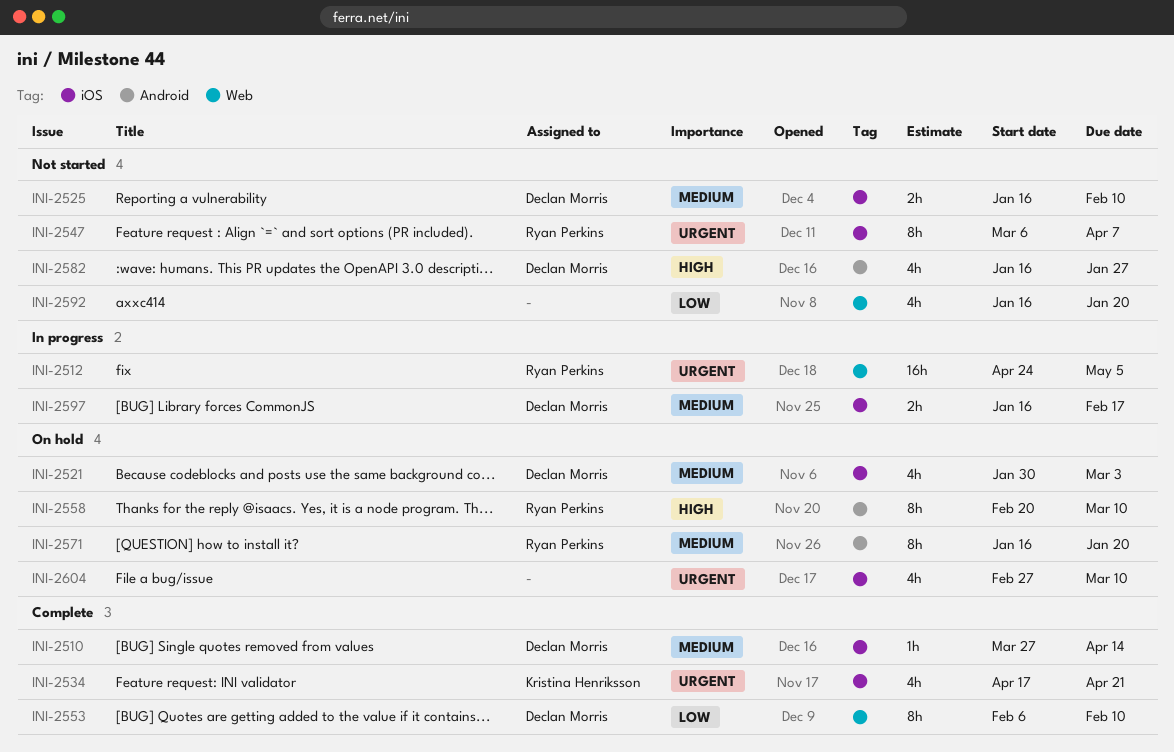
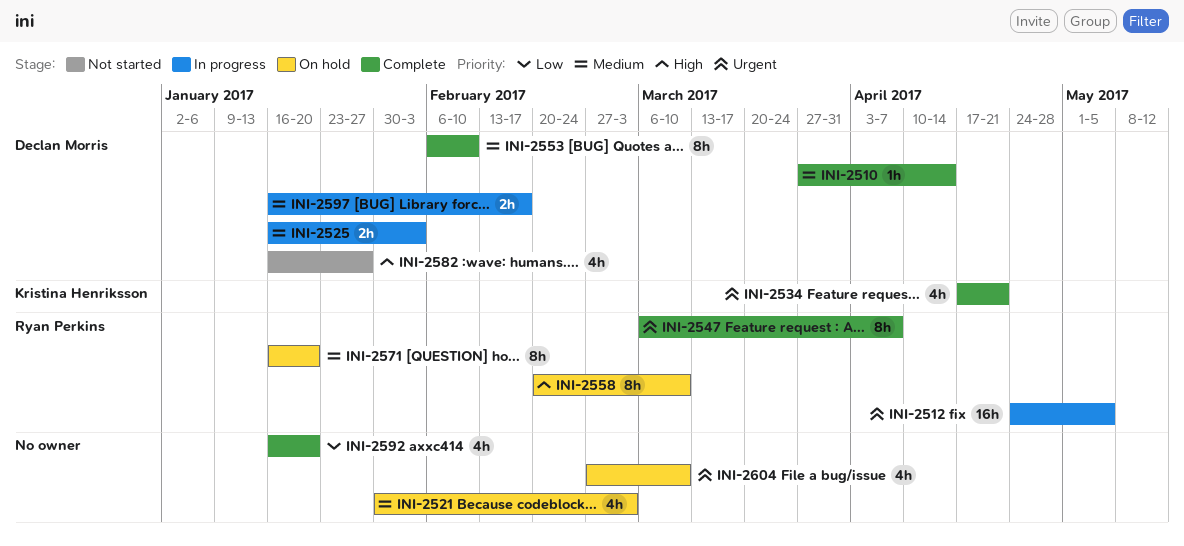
INI-2521, owner: Declan Morris -> none
INI-2525, status: Not started -> In progress
INI-2525, due: Feb 10 -> Feb 3
INI-2547, status: Not started -> Complete
INI-2553, priority: Low -> Medium
INI-2592, status: Not started -> Complete

